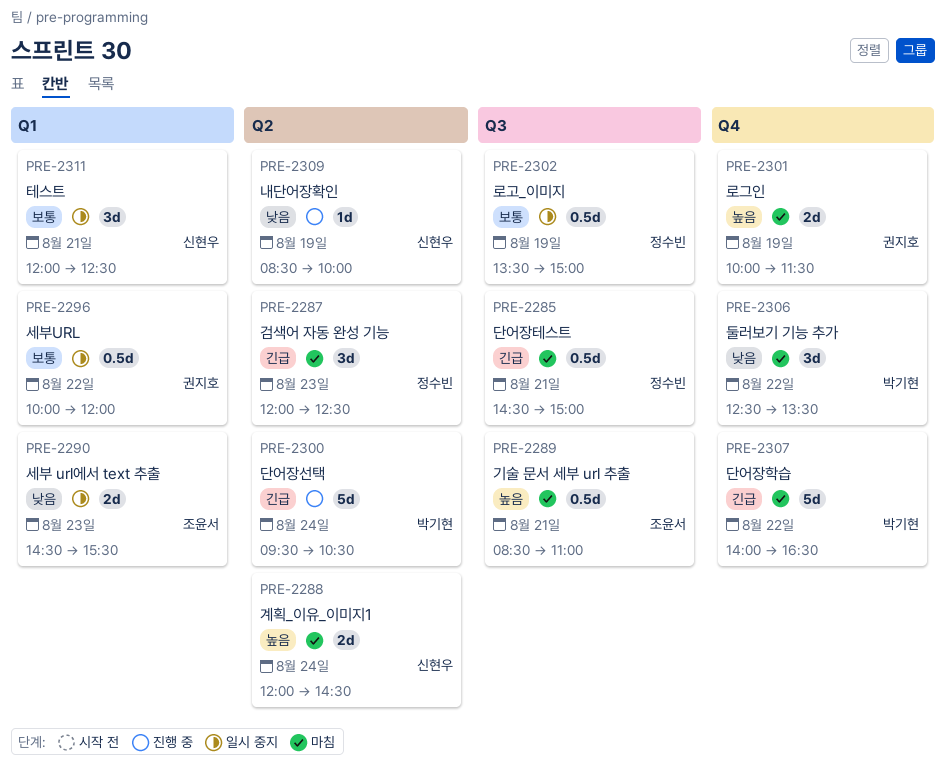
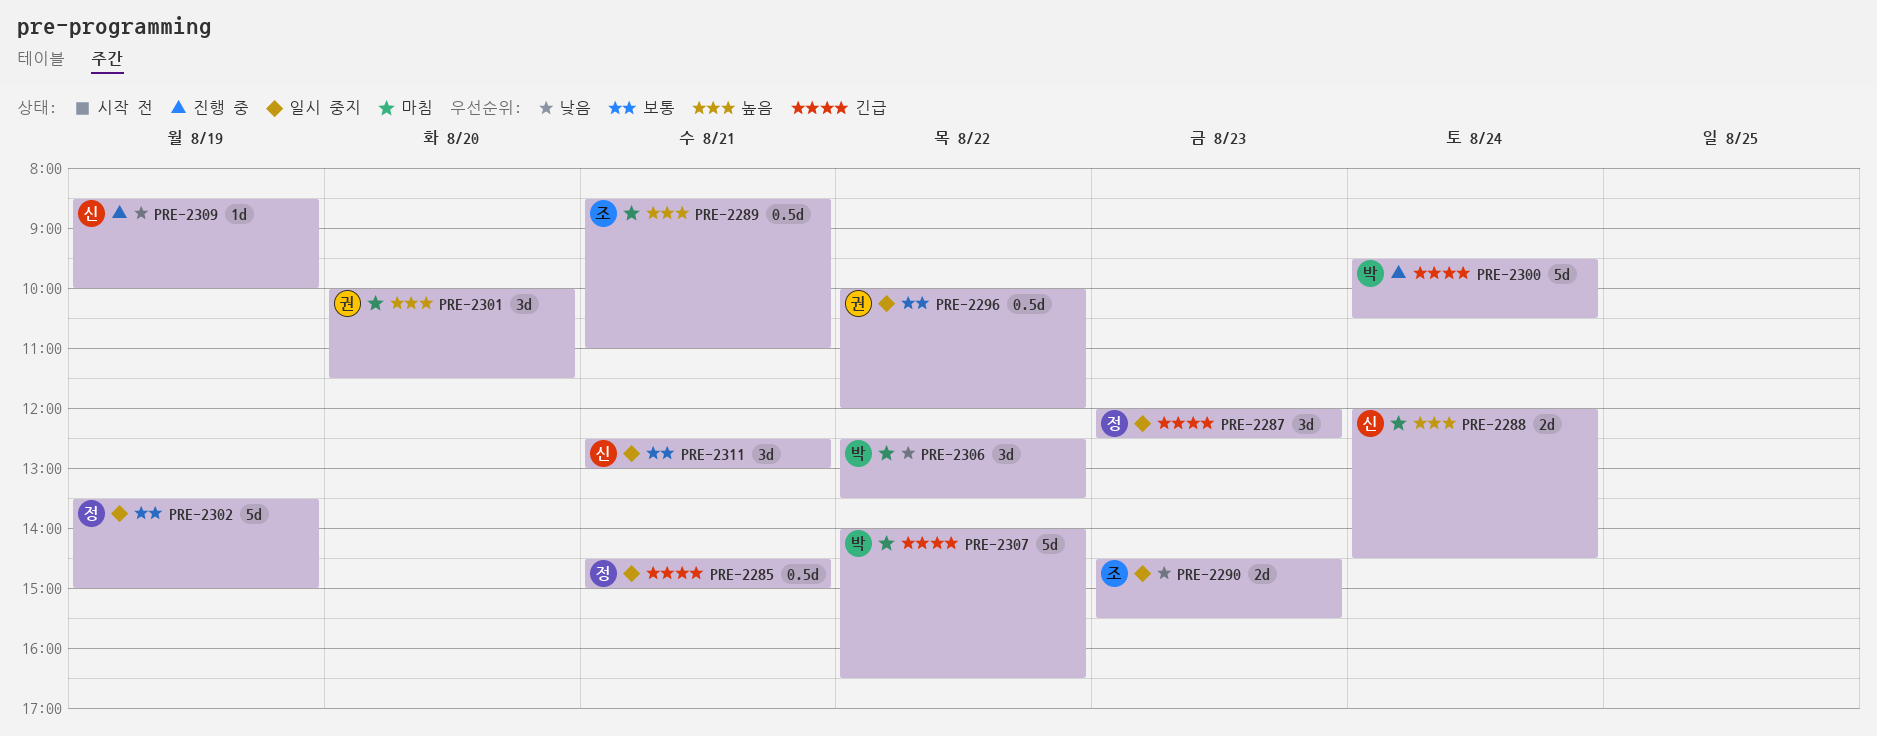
PRE-2285, status: 마침 -> 일시 중지
PRE-2287, status: 마침 -> 일시 중지
PRE-2301, estimate: 2d -> 3d
PRE-2301, day: Aug 19 -> Aug 20
PRE-2302, estimate: 0.5d -> 5d
PRE-2311, begins: 12:00 -> 12:30
PRE-2311, ends: 12:30 -> 13:00

